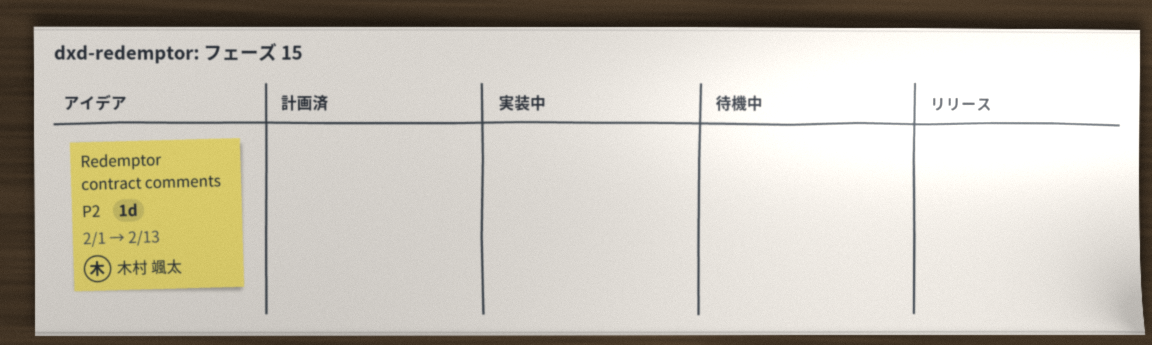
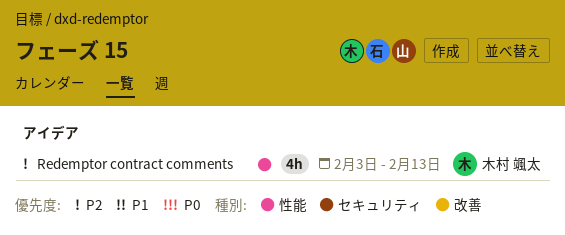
Redemptor contract comments, estimate: 1d -> 4h
Redemptor contract comments, start: Feb 1 -> Feb 3

